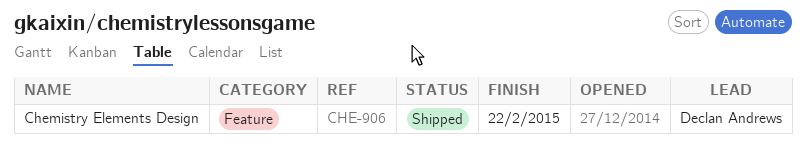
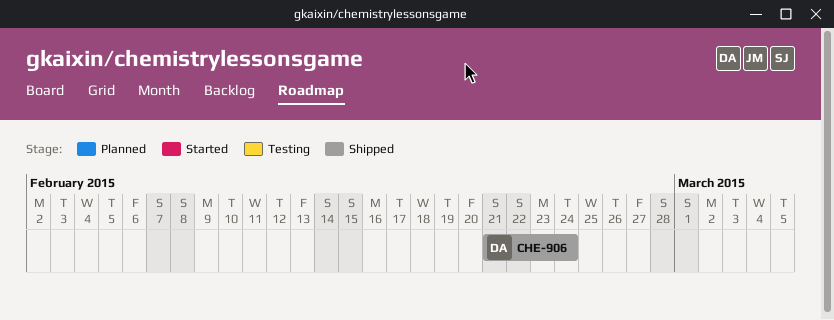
CHE-906, due: Feb 22 -> Feb 24

